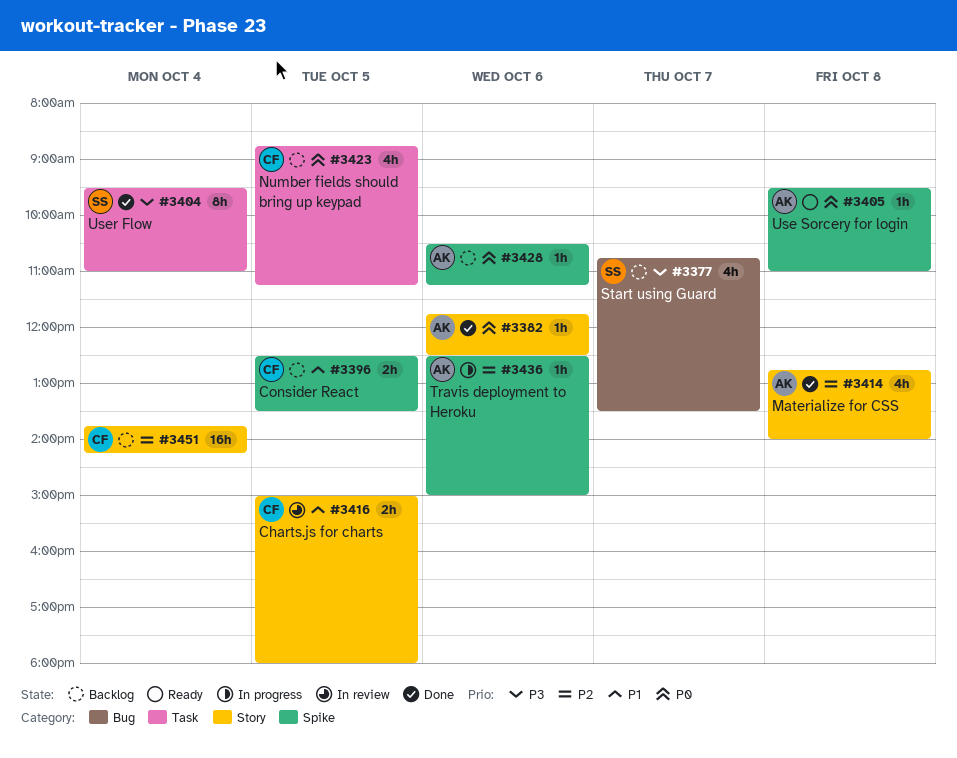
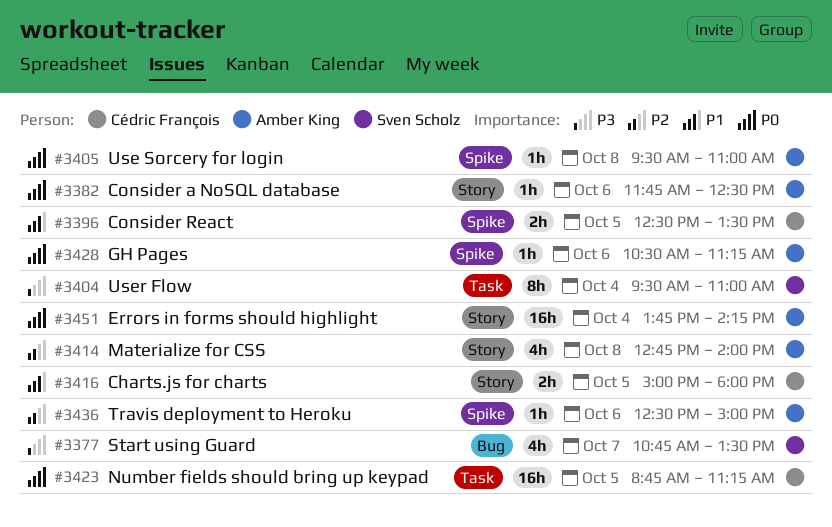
#3423, estimate: 4h -> 16h
#3451, owner: Cédric François -> Amber King
#3451, priority: P2 -> P0

